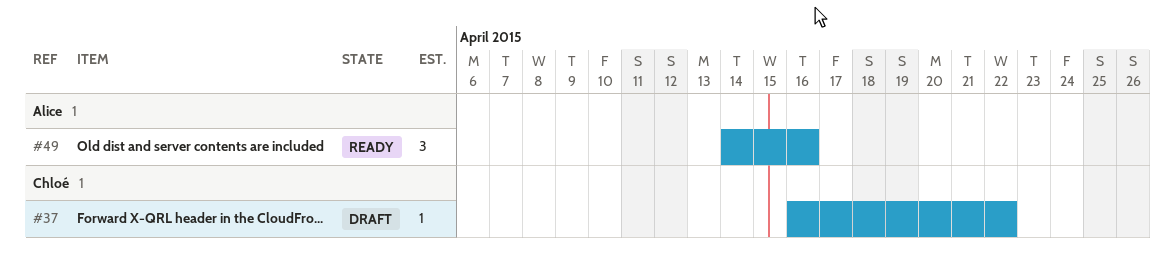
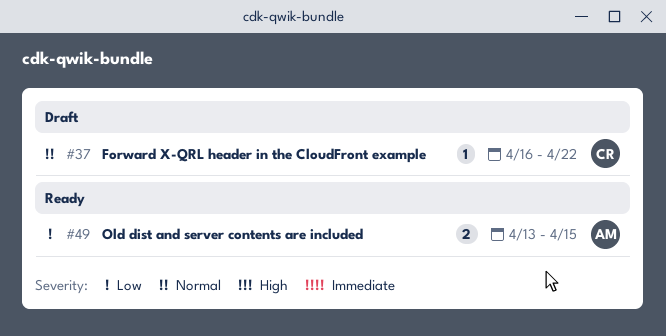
#49, estimate: 3 -> 2
#49, start: Apr 14 -> Apr 13
#49, due: Apr 16 -> Apr 15

